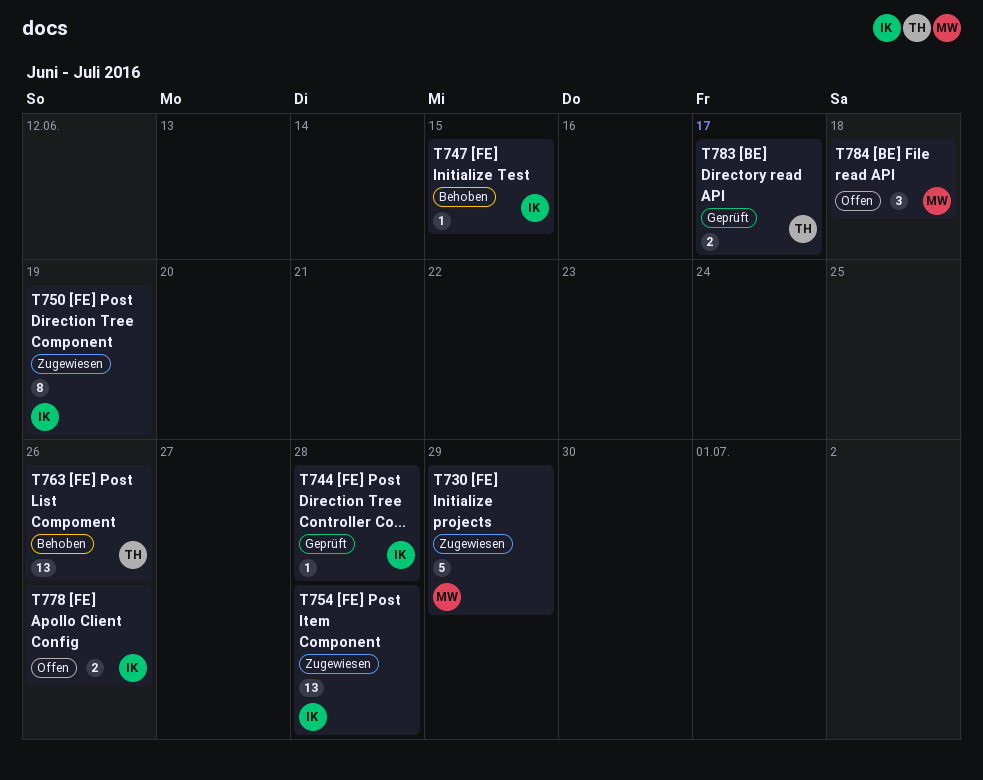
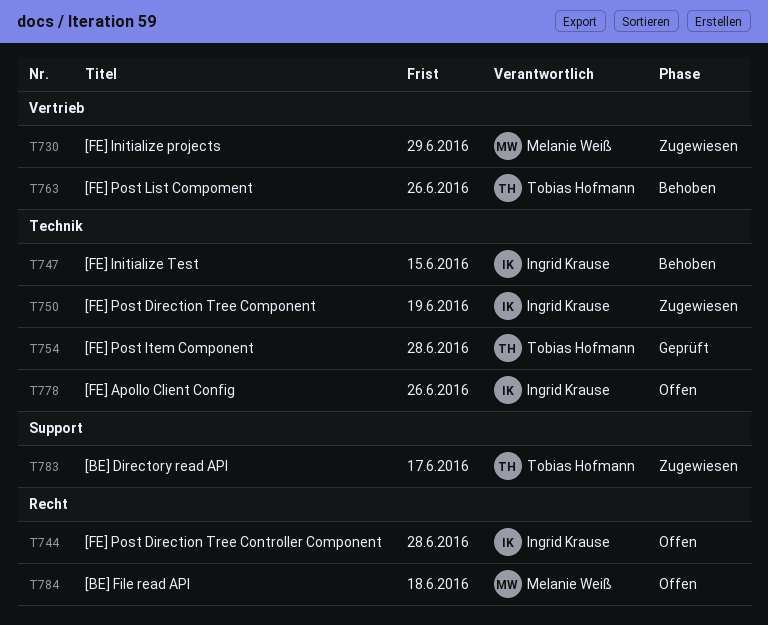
T744, status: Geprüft -> Offen
T754, status: Zugewiesen -> Geprüft
T754, owner: Ingrid Krause -> Tobias Hofmann
T783, status: Geprüft -> Zugewiesen

